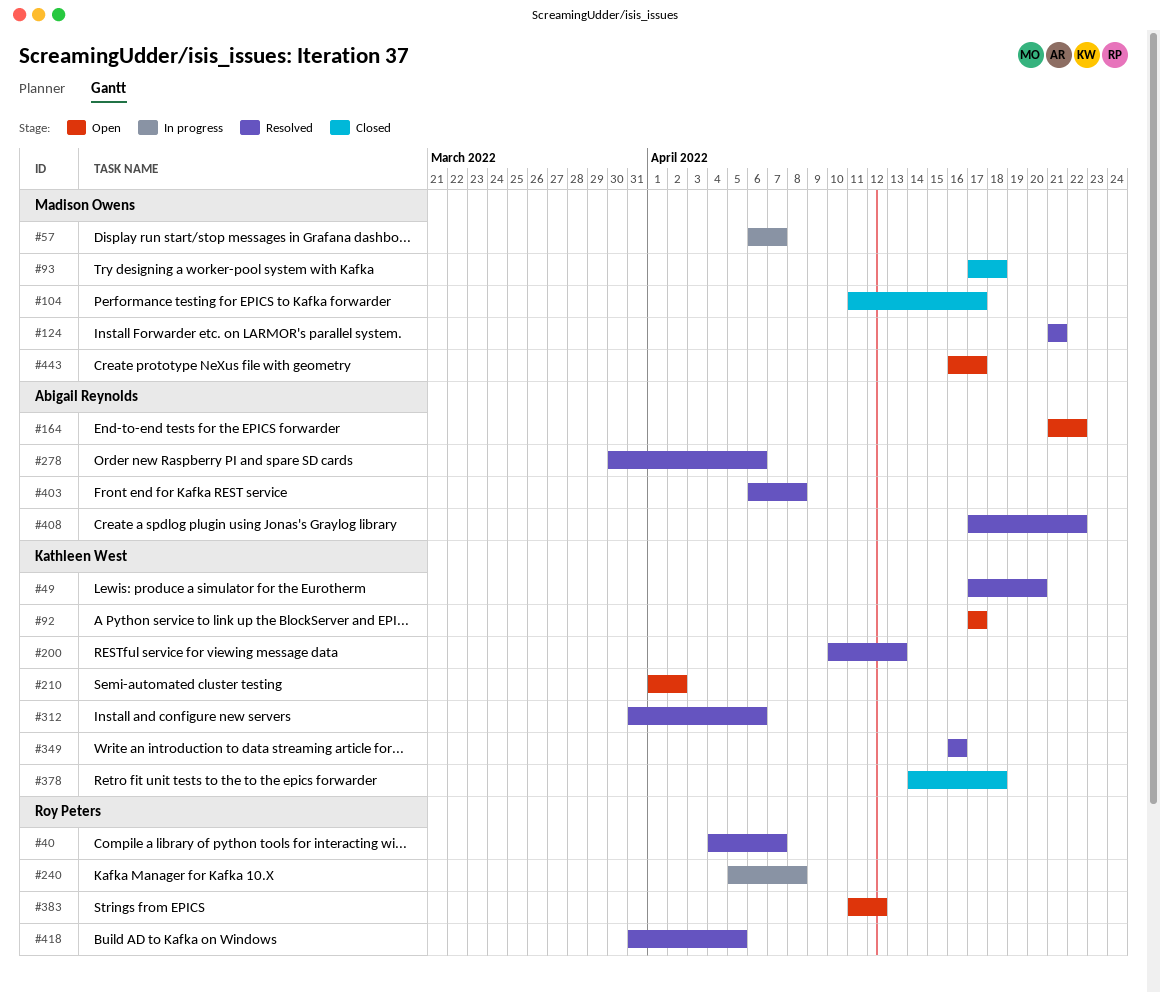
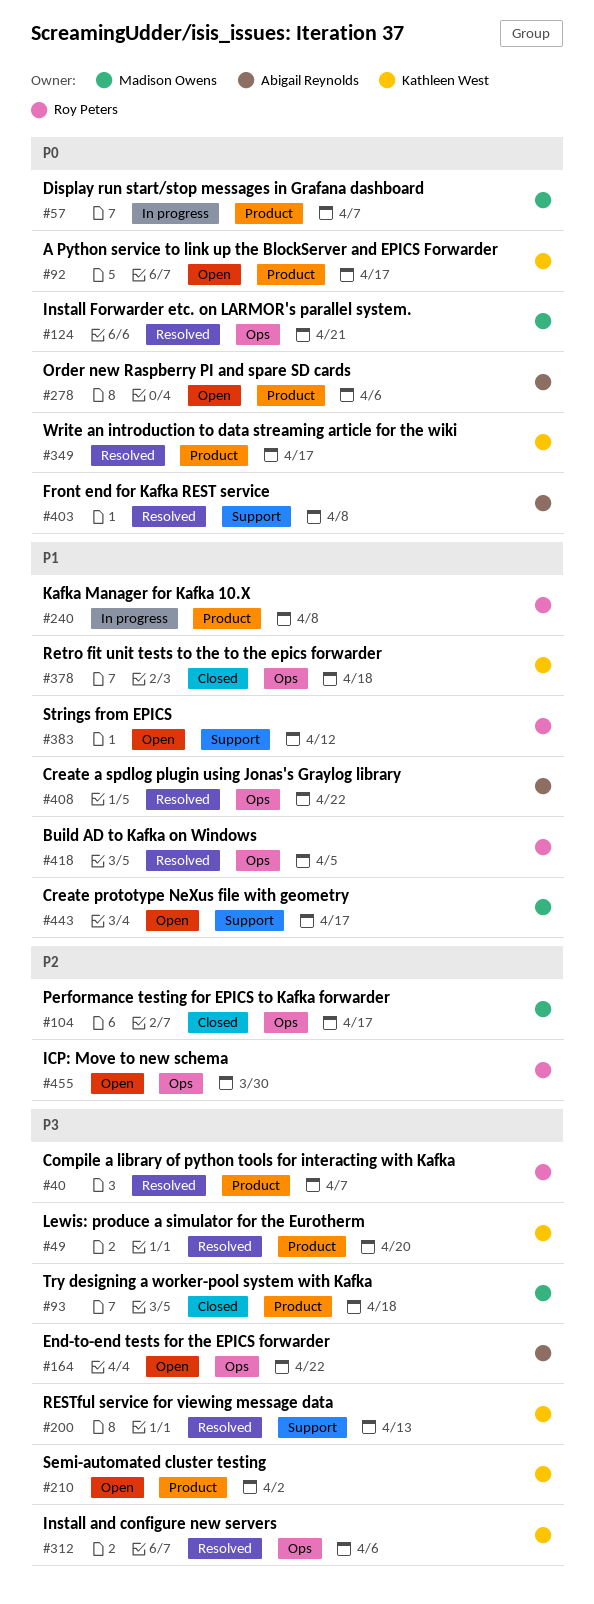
#278, status: Resolved -> Open
#349, due: Apr 16 -> Apr 17
#455: none -> present

